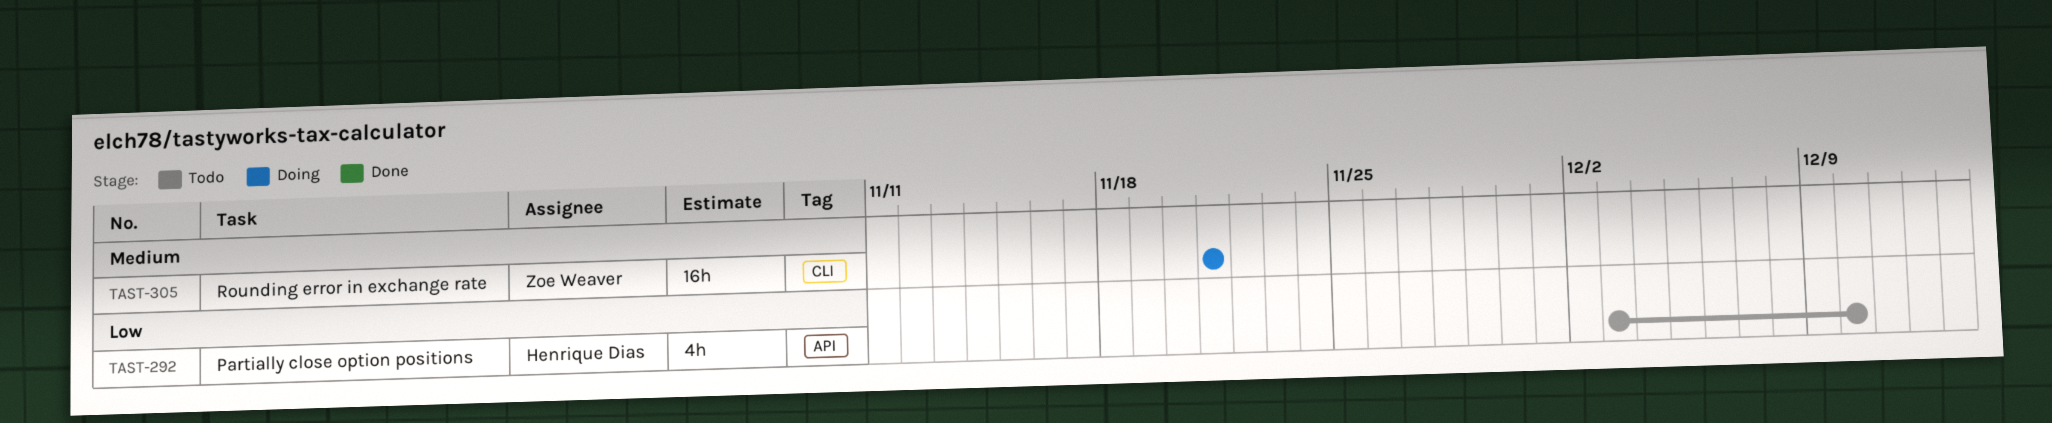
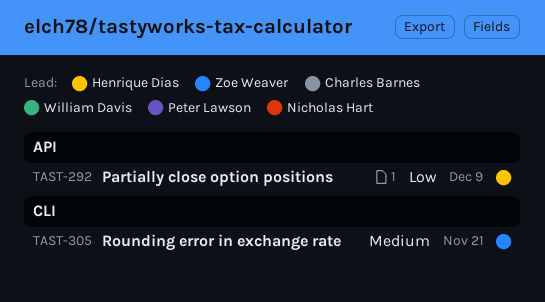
TAST-292, due: Dec 10 -> Dec 9

